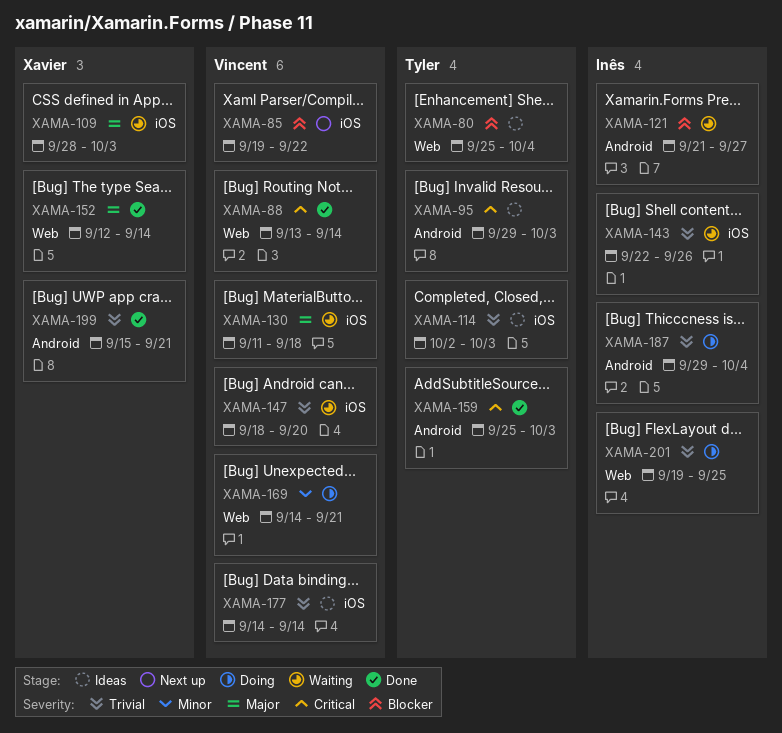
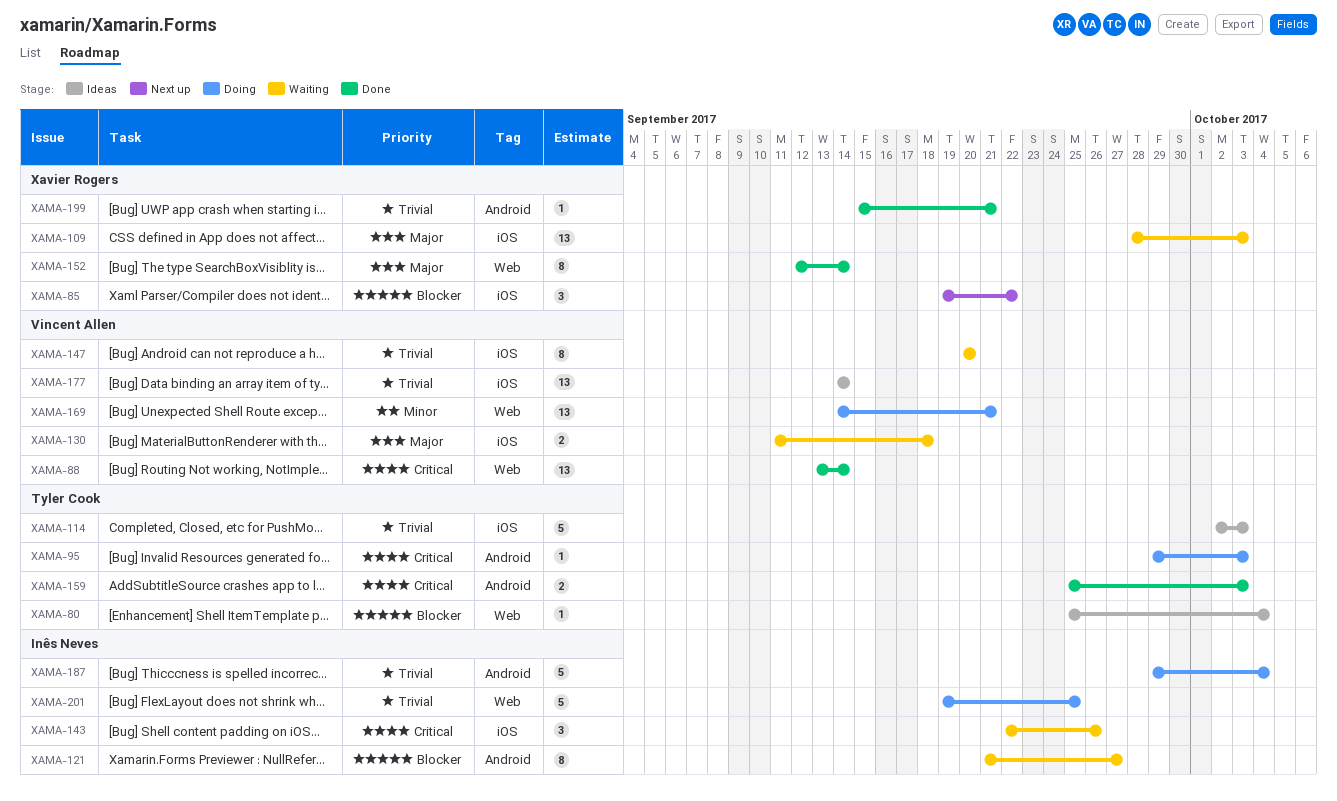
XAMA-85, owner: Vincent Allen -> Xavier Rogers
XAMA-95, status: Ideas -> Doing
XAMA-143, priority: Trivial -> Critical
XAMA-147, start: Sep 18 -> Sep 20

